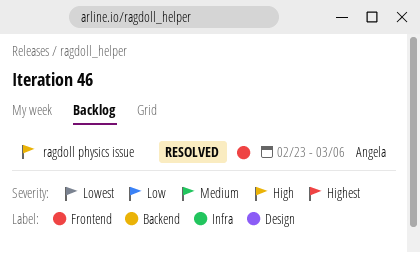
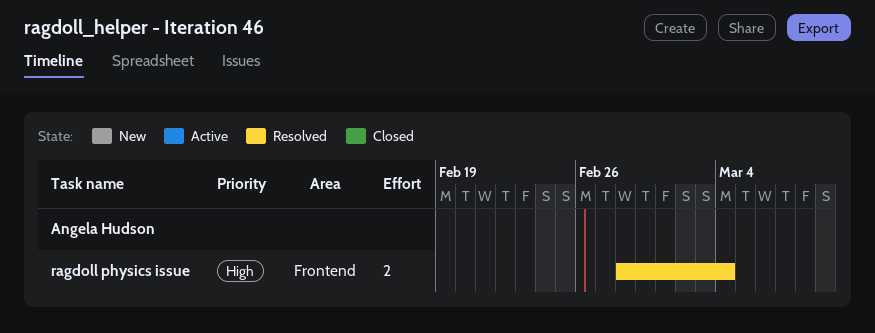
ragdoll physics issue, start: Feb 23 -> Feb 28
ragdoll physics issue, due: Mar 6 -> Mar 4

